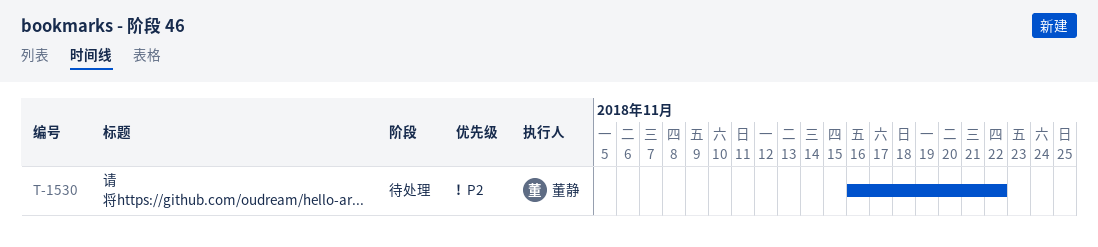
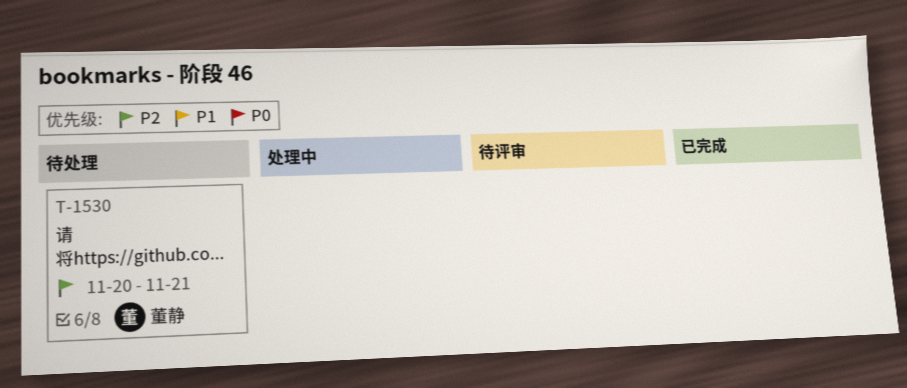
T-1530, start: Nov 16 -> Nov 20
T-1530, due: Nov 22 -> Nov 21

